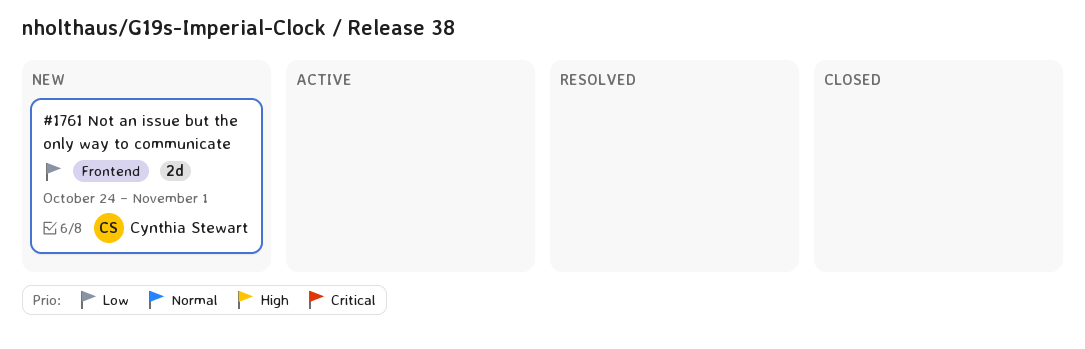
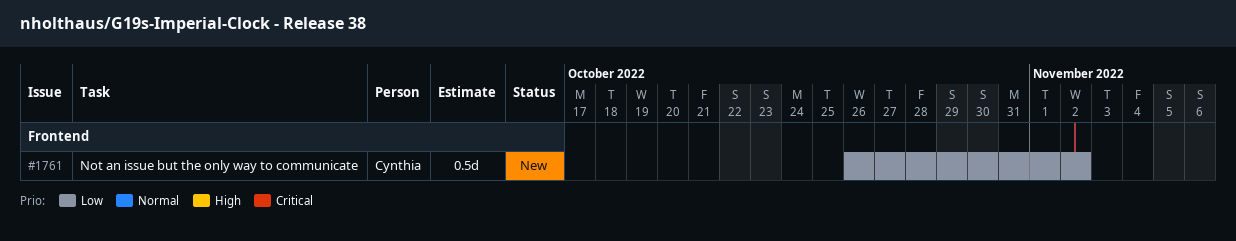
#1761, estimate: 2d -> 0.5d
#1761, start: Oct 24 -> Oct 26
#1761, due: Nov 1 -> Nov 2

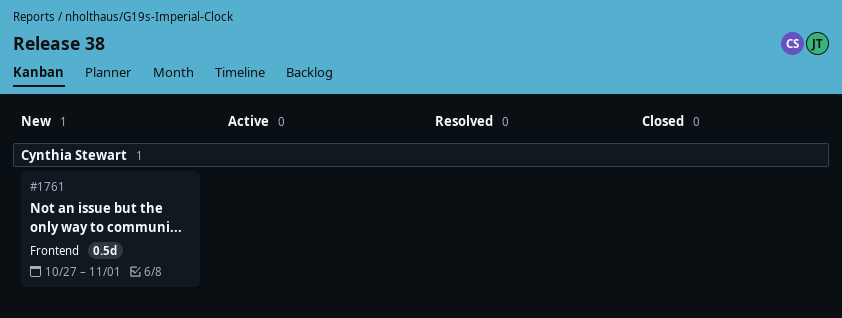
#1761, start: Oct 26 -> Oct 27
#1761, due: Nov 2 -> Nov 1

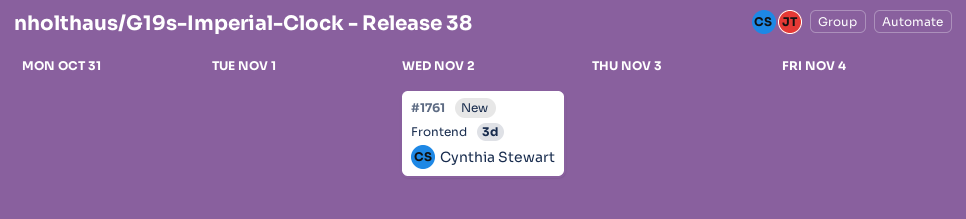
#1761, estimate: 0.5d -> 3d
#1761, due: Nov 1 -> Nov 2

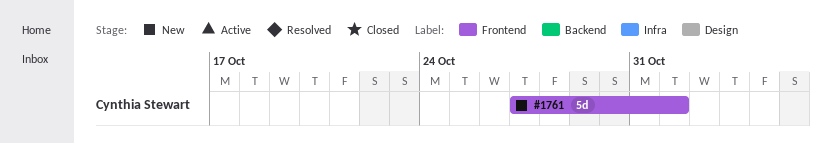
#1761, estimate: 3d -> 5d
#1761, due: Nov 2 -> Nov 1

